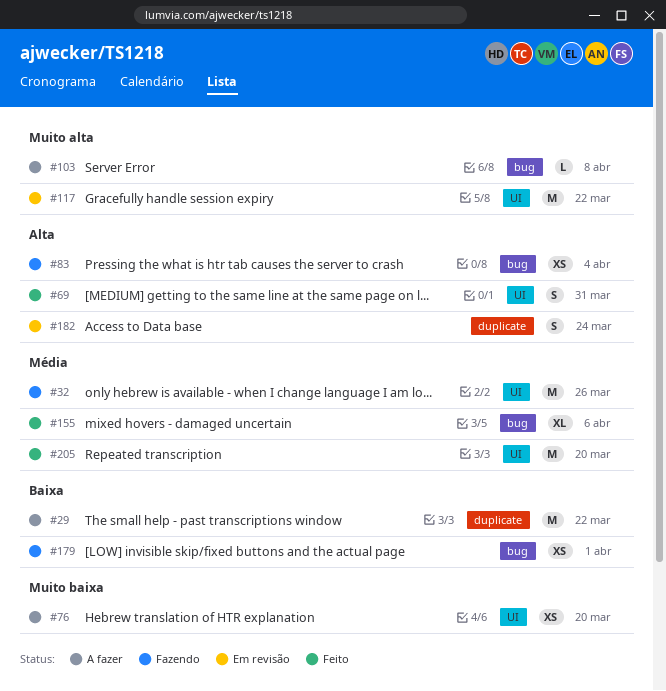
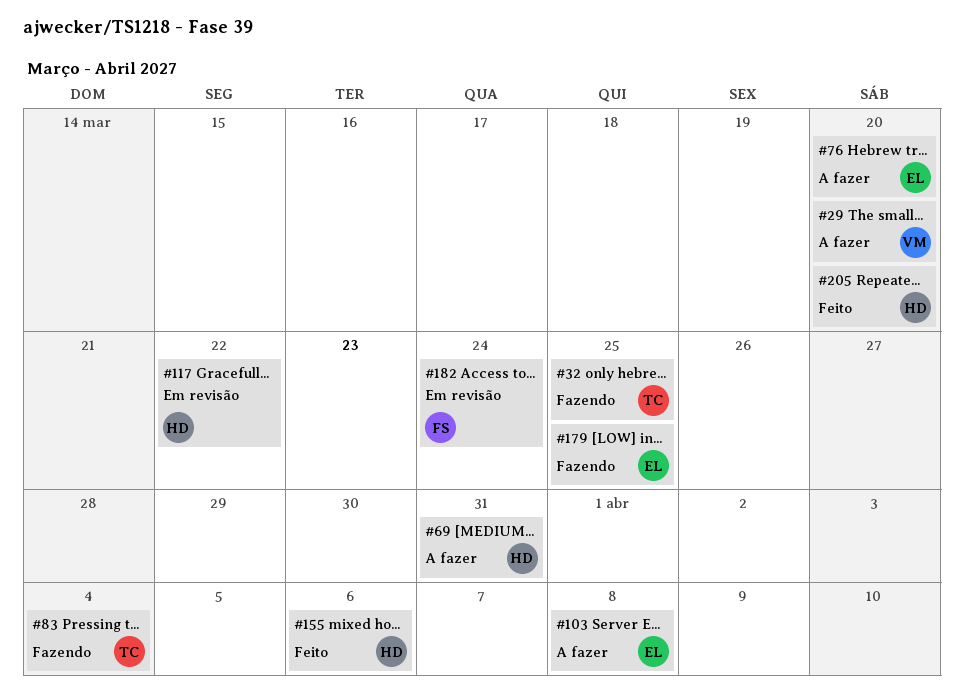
#29, due: Mar 22 -> Mar 20
#32, due: Mar 26 -> Mar 25
#69, status: Feito -> A fazer
#179, due: Apr 1 -> Mar 25

